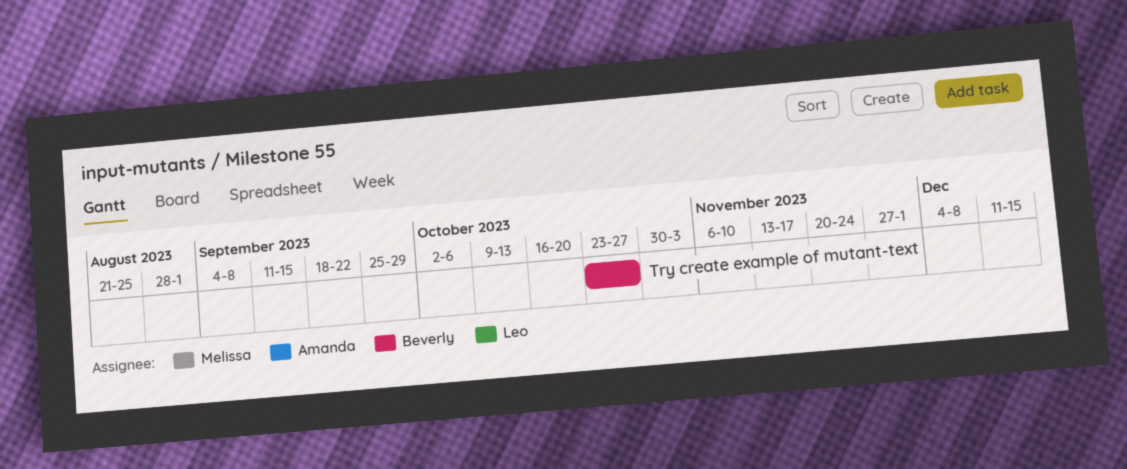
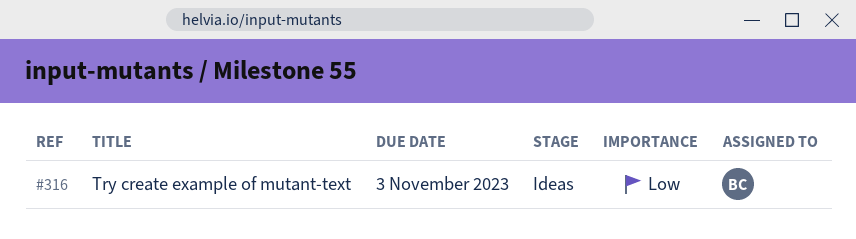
Try create example of mutant-text, due: Oct 27 -> Nov 3

